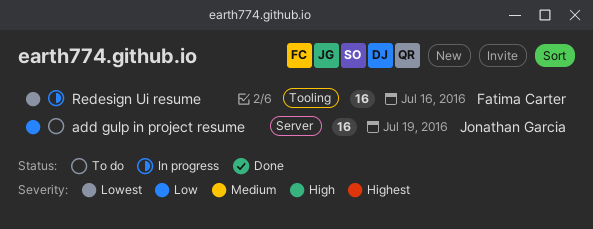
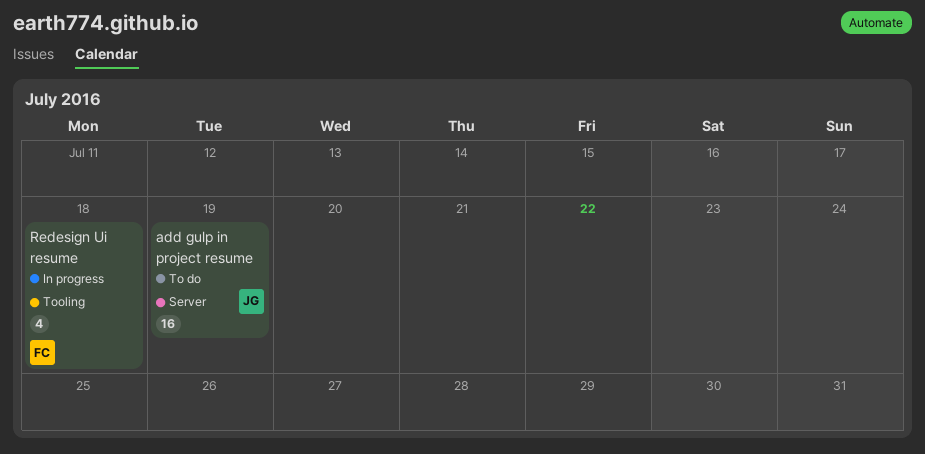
Redesign Ui resume, estimate: 16 -> 4
Redesign Ui resume, due: Jul 16 -> Jul 18

